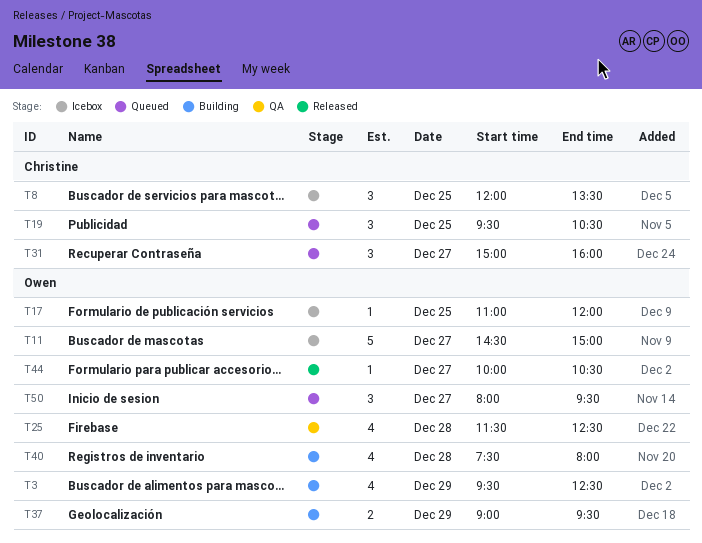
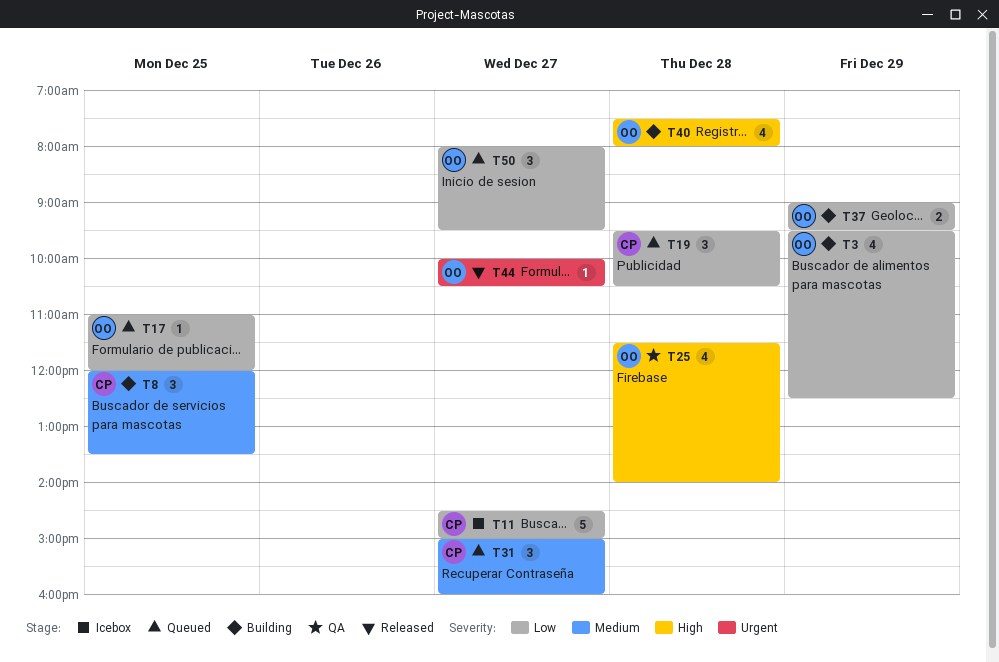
T8, status: Icebox -> Building
T11, owner: Owen -> Christine
T17, status: Icebox -> Queued
T19, day: Dec 25 -> Dec 28
T25, ends: 12:30 -> 14:00

